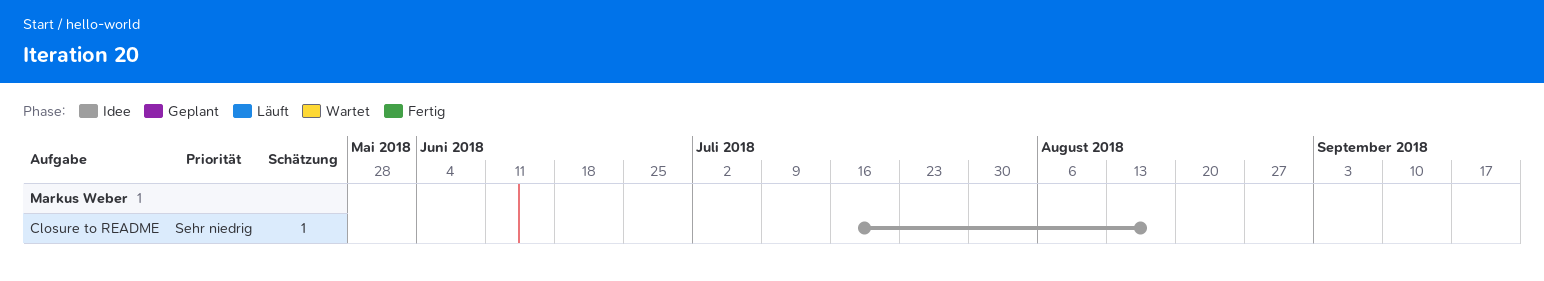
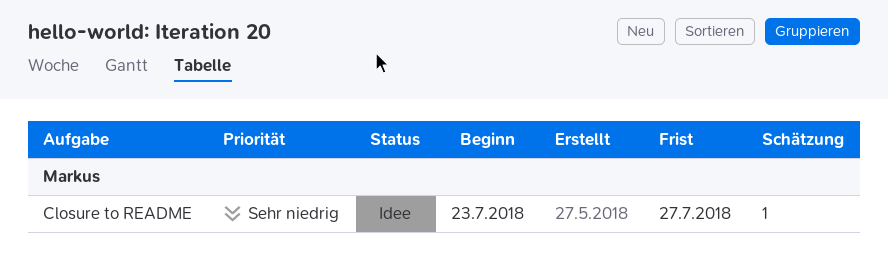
Closure to README, start: Jul 16 -> Jul 23
Closure to README, due: Aug 17 -> Jul 27

